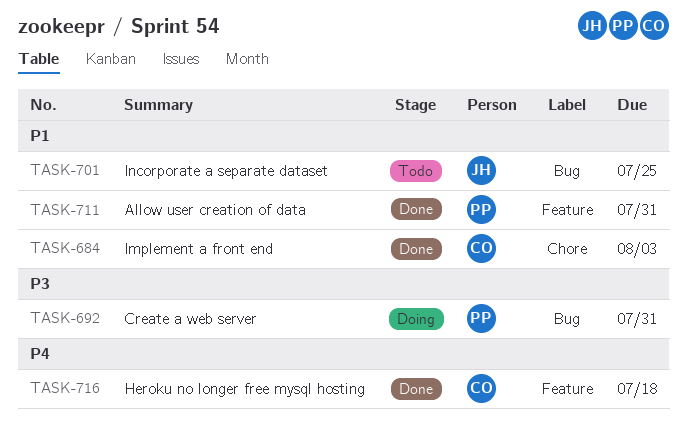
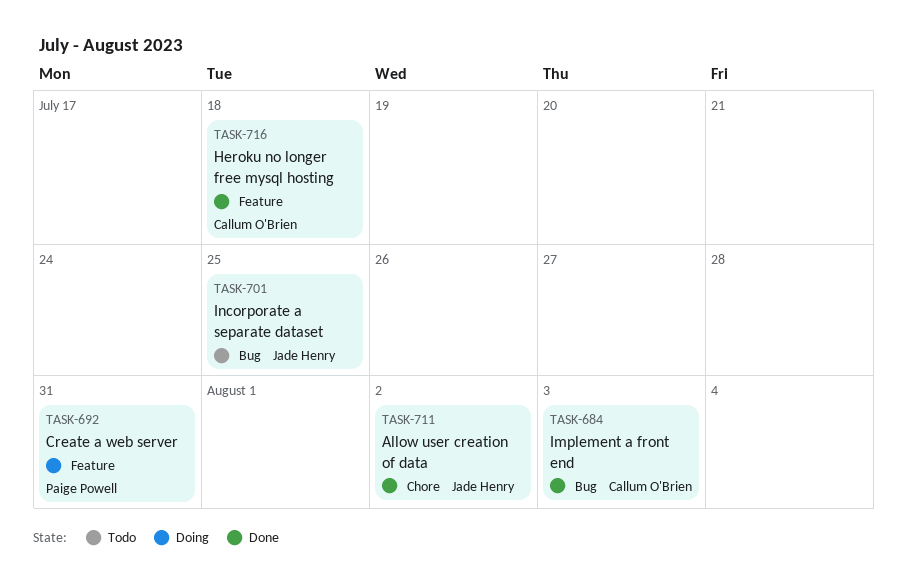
TASK-684, label: Chore -> Bug
TASK-692, label: Bug -> Feature
TASK-711, owner: Paige Powell -> Jade Henry
TASK-711, label: Feature -> Chore
TASK-711, due: Jul 31 -> Aug 2

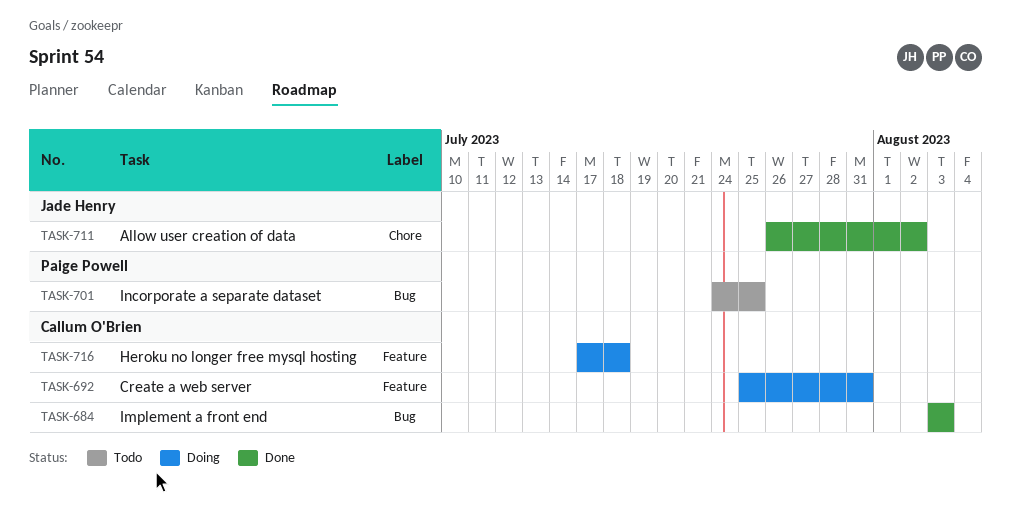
TASK-692, owner: Paige Powell -> Callum O'Brien
TASK-701, owner: Jade Henry -> Paige Powell
TASK-716, status: Done -> Doing

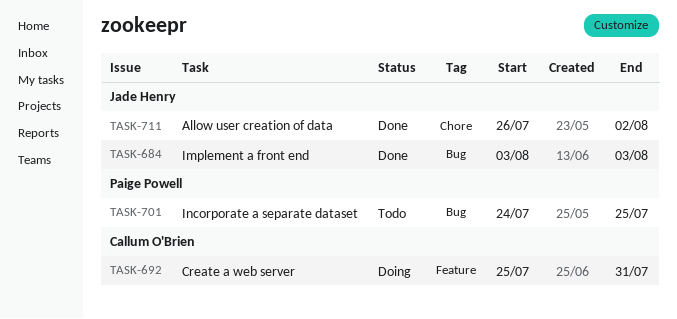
TASK-684, owner: Callum O'Brien -> Jade Henry
TASK-716: present -> none

